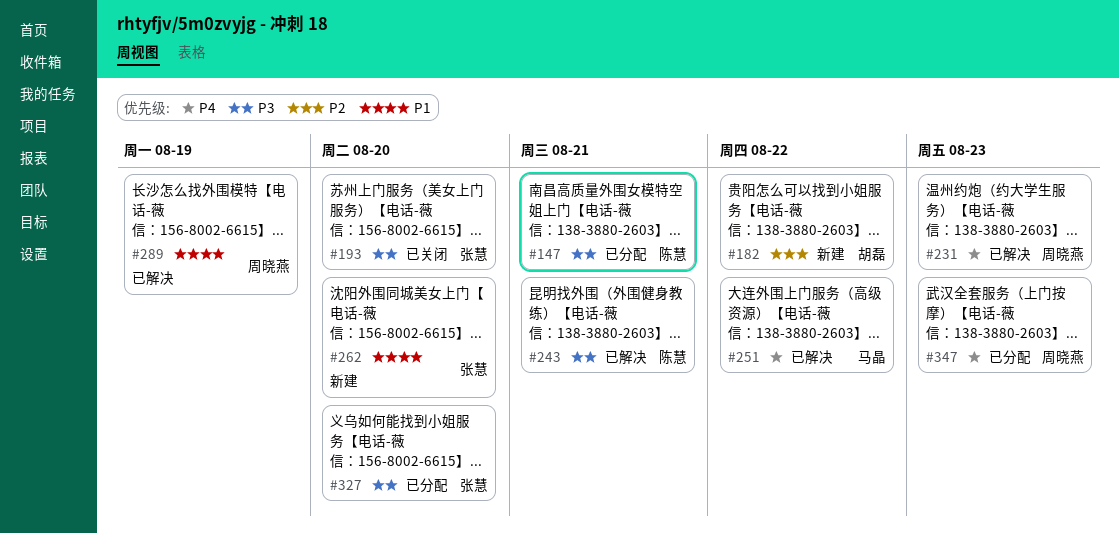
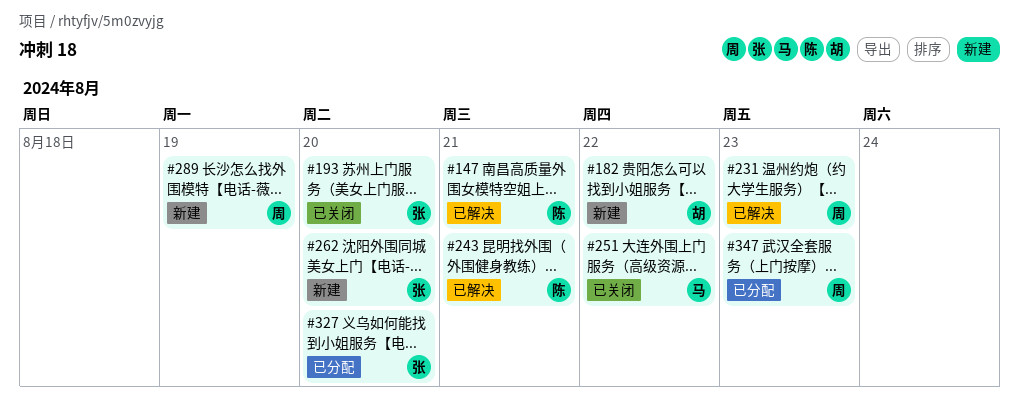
#147, status: 已分配 -> 已解决
#251, status: 已解决 -> 已关闭
#289, status: 已解决 -> 新建

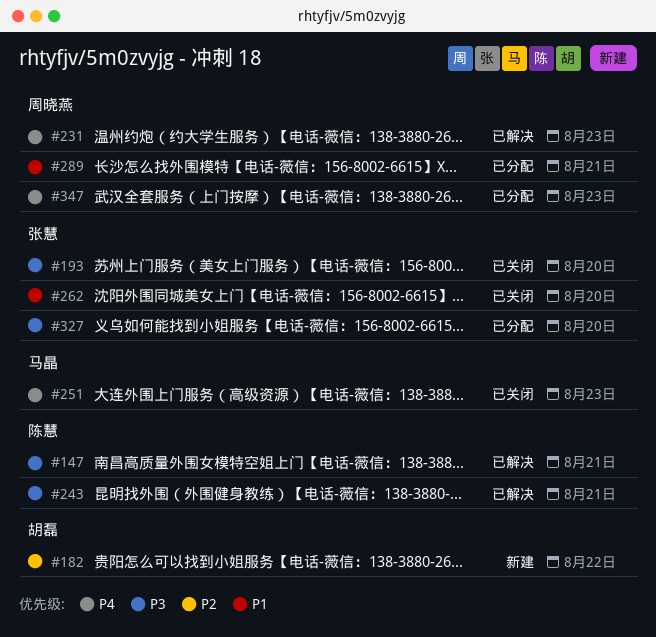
#251, due: Aug 22 -> Aug 23
#262, status: 新建 -> 已关闭
#289, status: 新建 -> 已分配
#289, due: Aug 19 -> Aug 21

